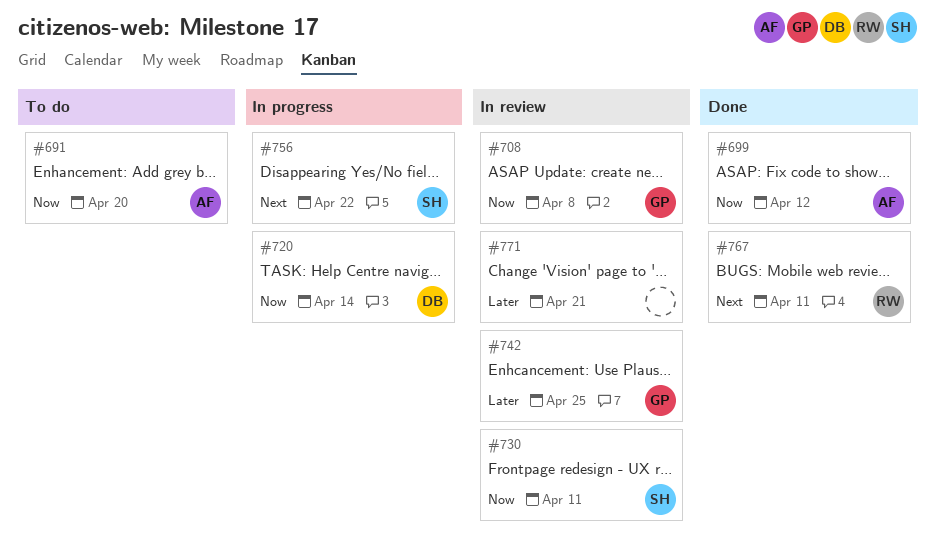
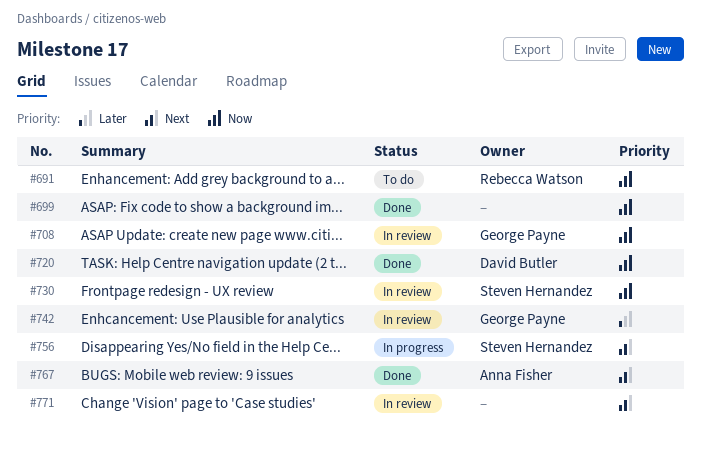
#691, owner: Anna Fisher -> Rebecca Watson
#699, owner: Anna Fisher -> none
#720, status: In progress -> Done
#767, owner: Rebecca Watson -> Anna Fisher
#771, priority: Later -> Next

